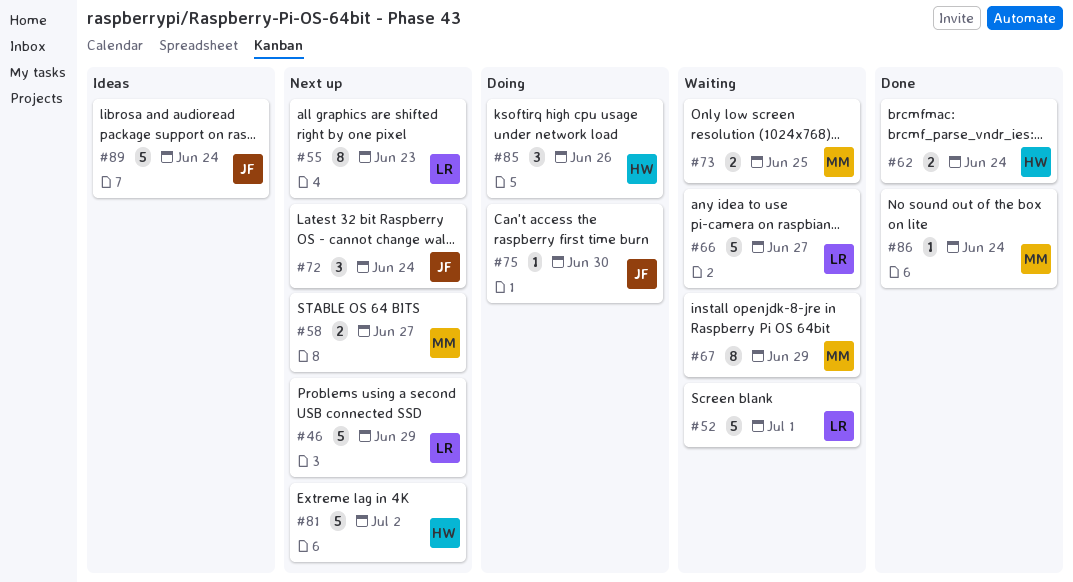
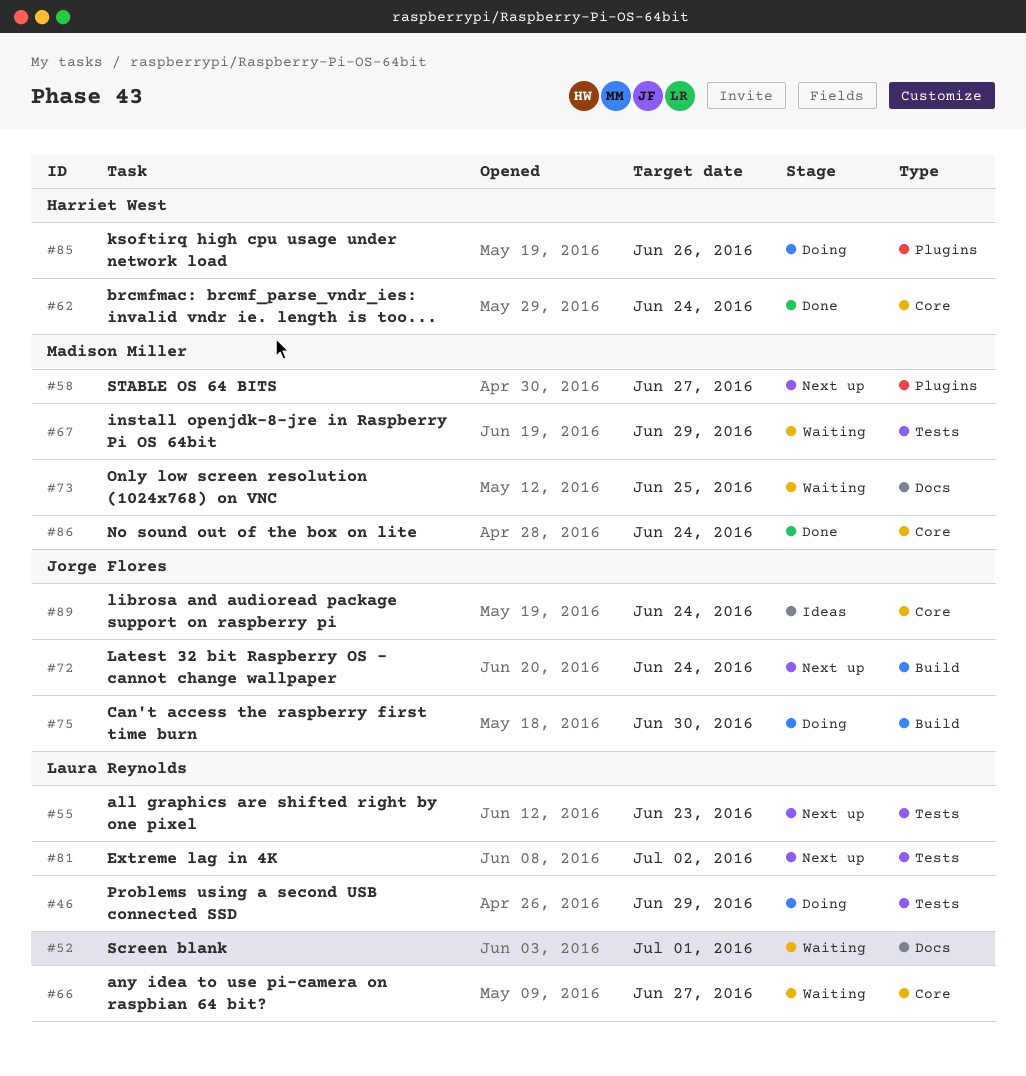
#46, status: Next up -> Doing
#81, owner: Harriet West -> Laura Reynolds

